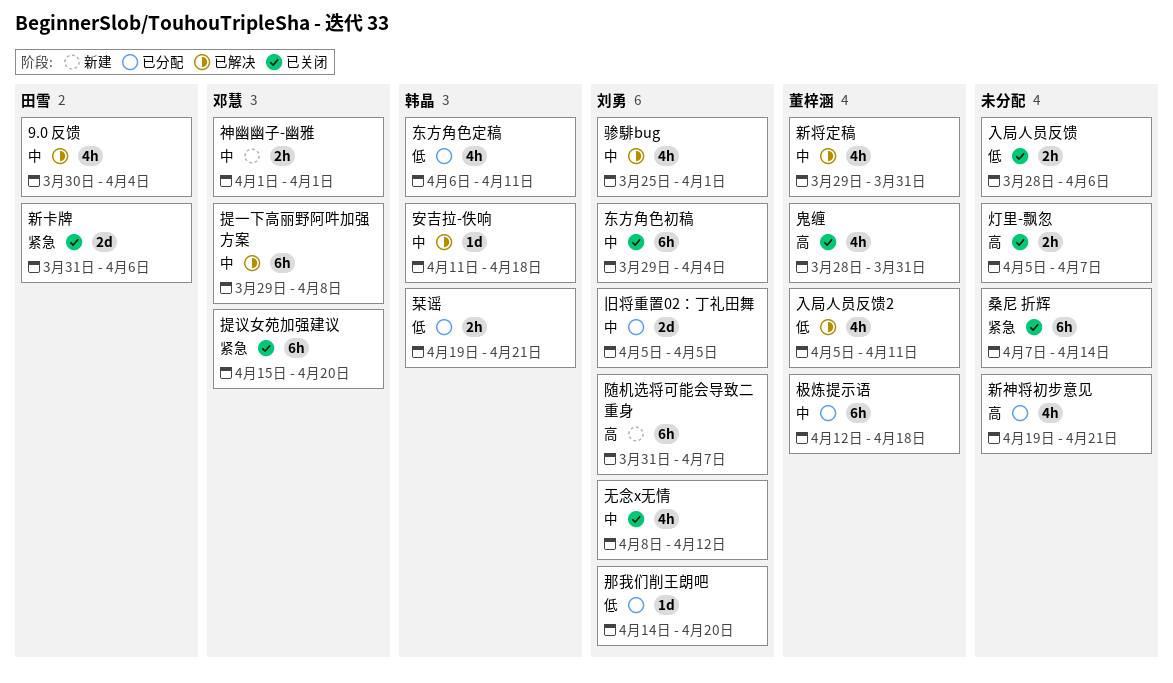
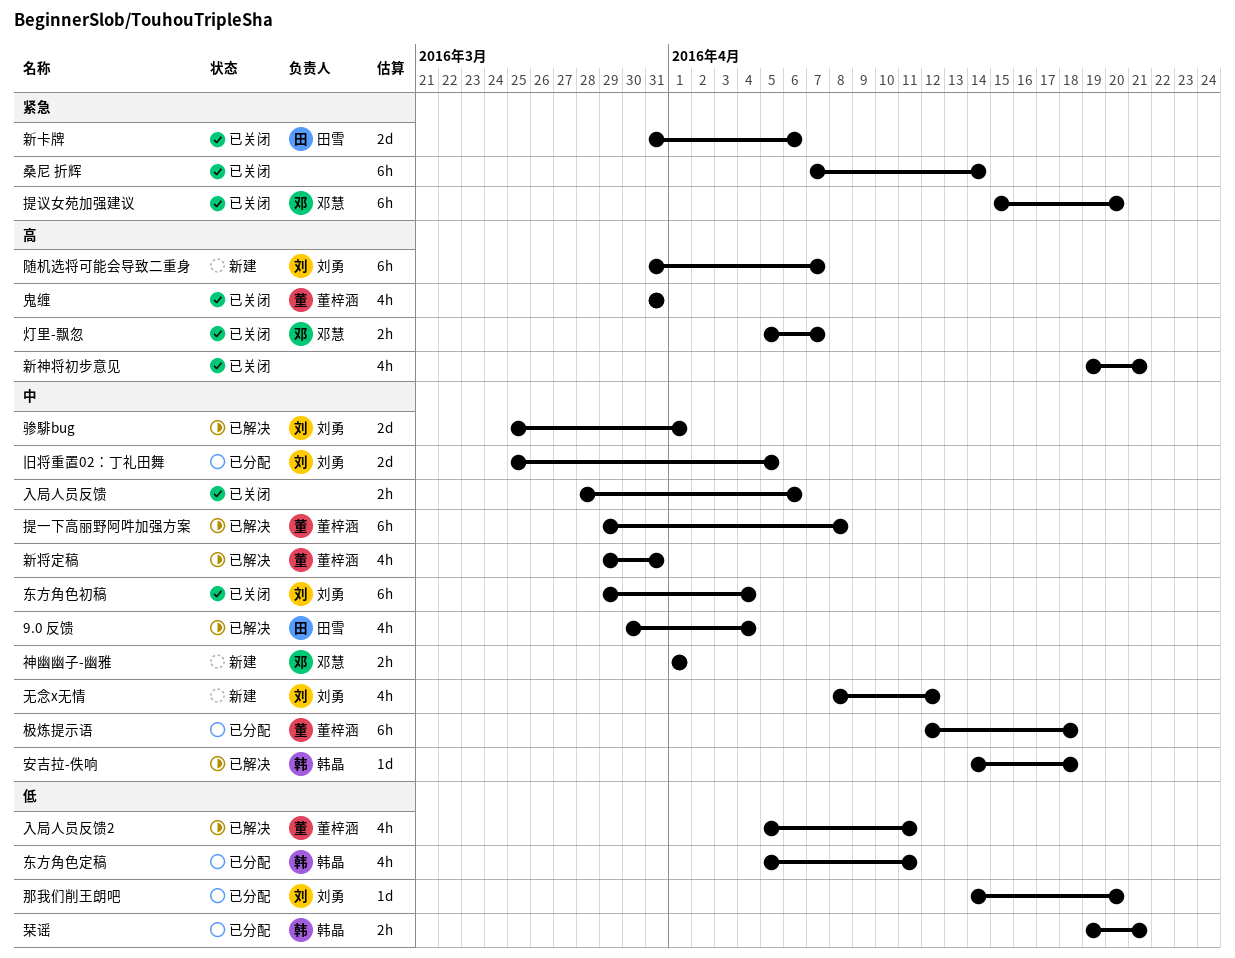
东方角色定稿, start: Apr 6 -> Apr 5
入局人员反馈, priority: 低 -> 中
安吉拉-佚响, start: Apr 11 -> Apr 14
提一下高丽野阿吽加强方案, owner: 邓慧 -> 董梓涵
新神将初步意见, status: 已分配 -> 已关闭
无念x无情, status: 已关闭 -> 新建
旧将重置02：丁礼田舞, start: Apr 5 -> Mar 25
灯里-飘忽, owner: none -> 邓慧
骖騑bug, estimate: 4h -> 2d
鬼缠, start: Mar 28 -> Mar 31

